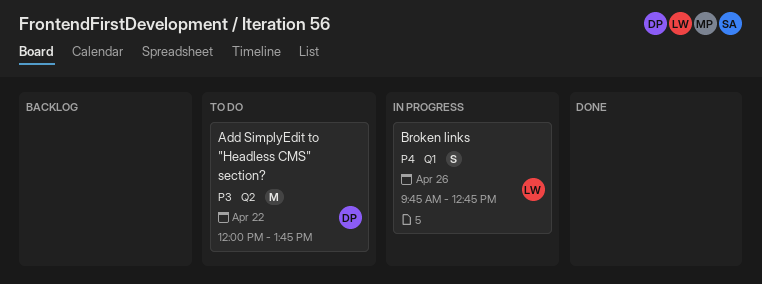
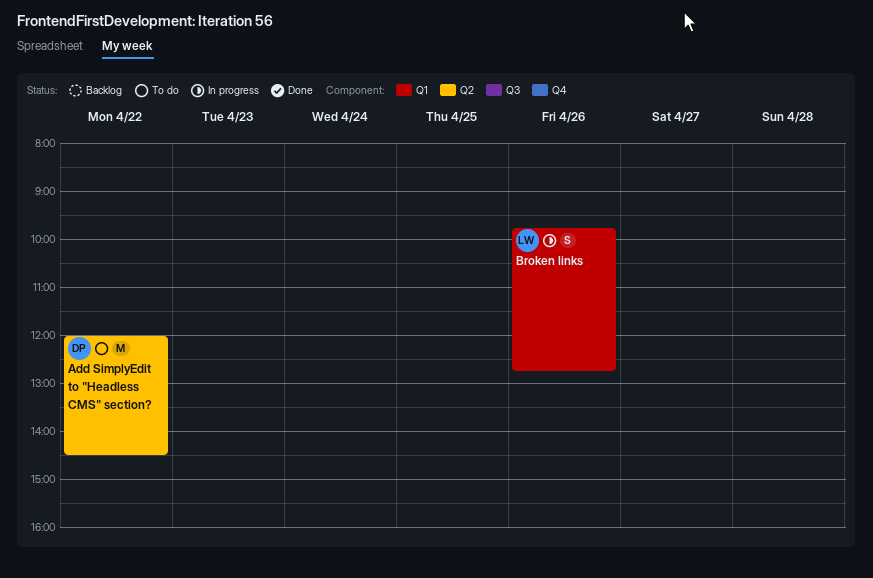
Add SimplyEdit to "Headless CMS" section?, ends: 13:45 -> 14:30

